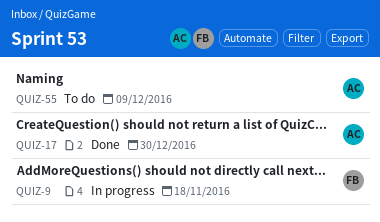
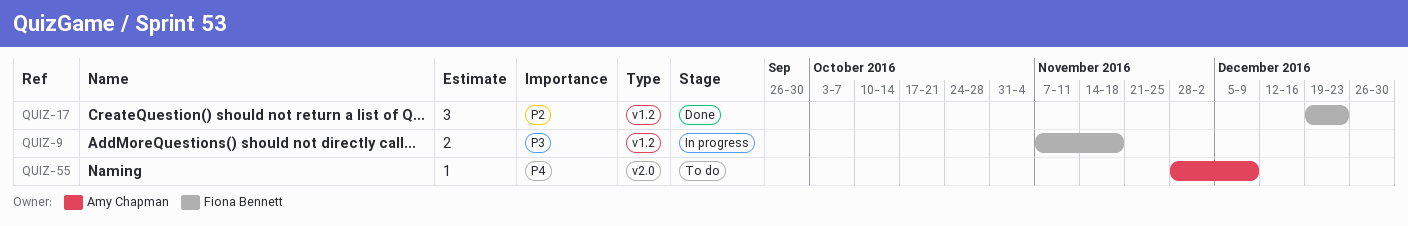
QUIZ-17, owner: Amy Chapman -> Fiona Bennett
QUIZ-17, due: Dec 30 -> Dec 23

